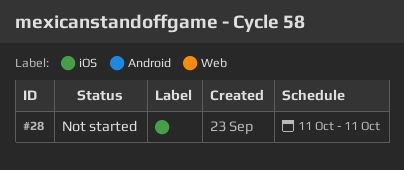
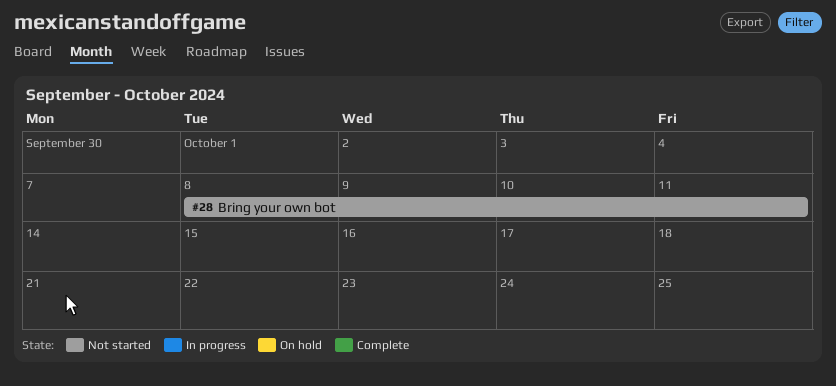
#28, start: Oct 11 -> Oct 8

